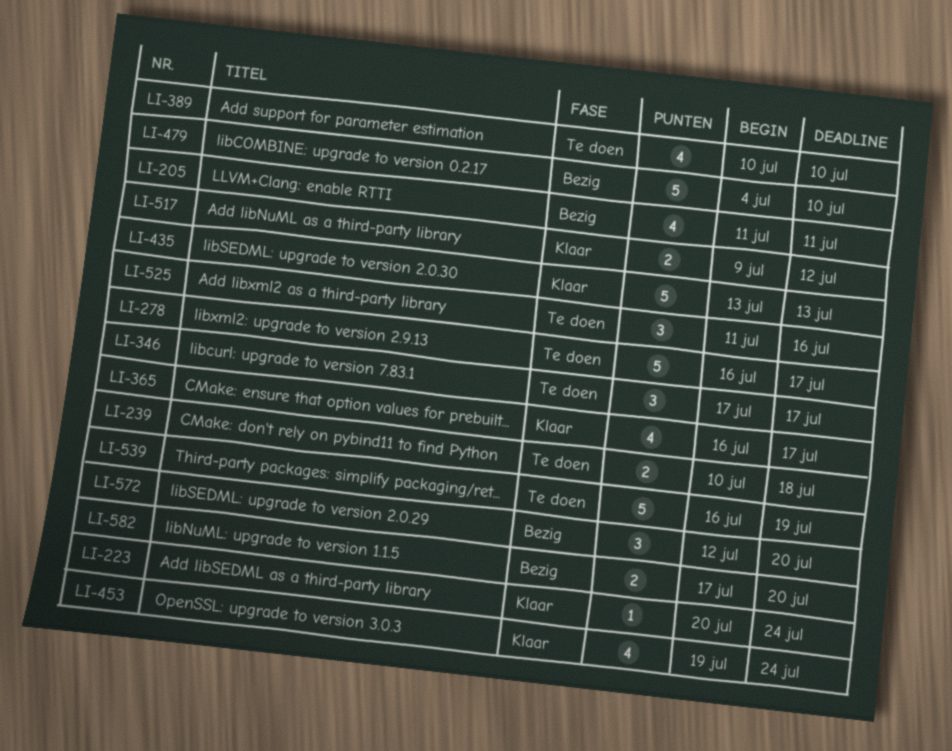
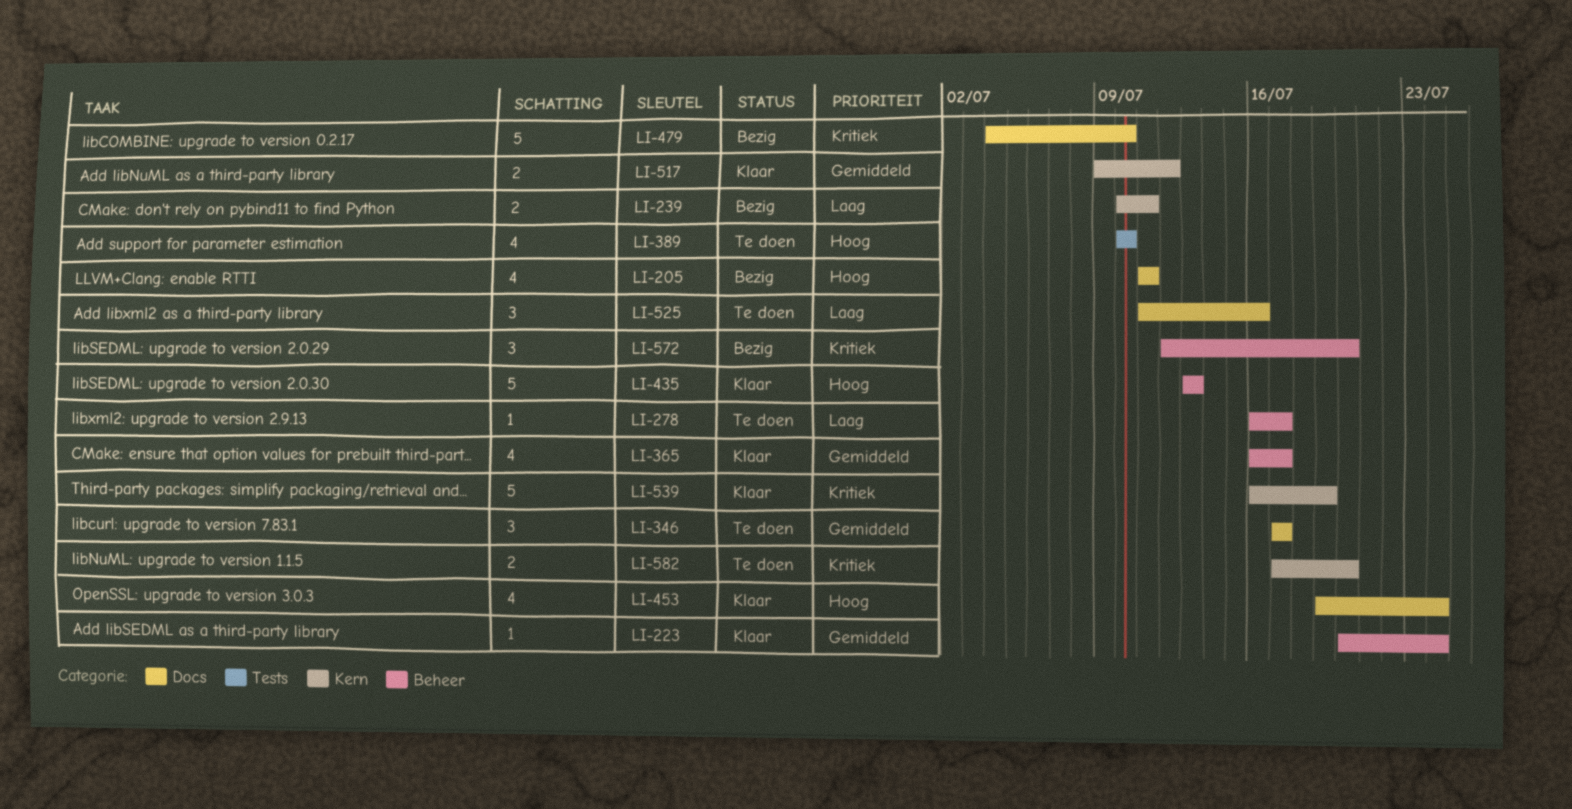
LI-239, status: Te doen -> Bezig
LI-239, due: Jul 18 -> Jul 11
LI-278, estimate: 5 -> 1
LI-539, status: Te doen -> Klaar
LI-582, status: Bezig -> Te doen

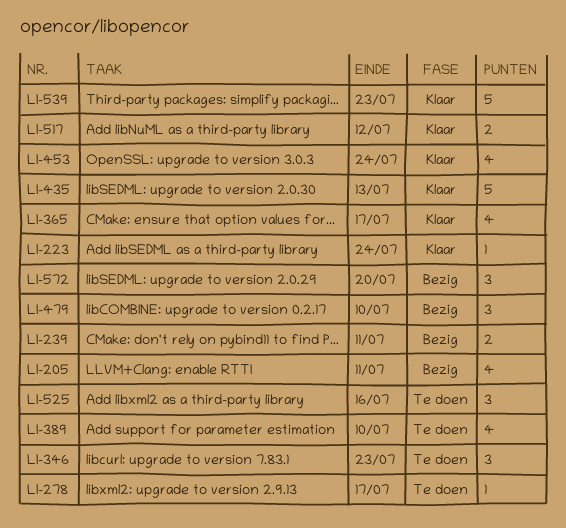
LI-346, due: Jul 17 -> Jul 23
LI-479, estimate: 5 -> 3
LI-539, due: Jul 19 -> Jul 23
LI-582: present -> none

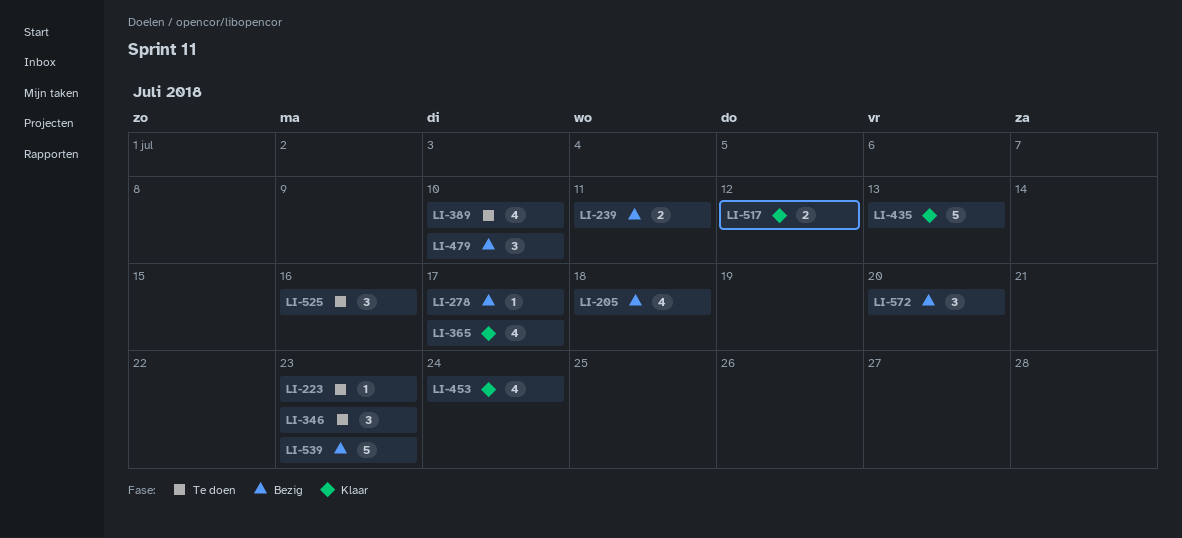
LI-205, due: Jul 11 -> Jul 18
LI-223, status: Klaar -> Te doen
LI-223, due: Jul 24 -> Jul 23
LI-278, status: Te doen -> Bezig
LI-539, status: Klaar -> Bezig

